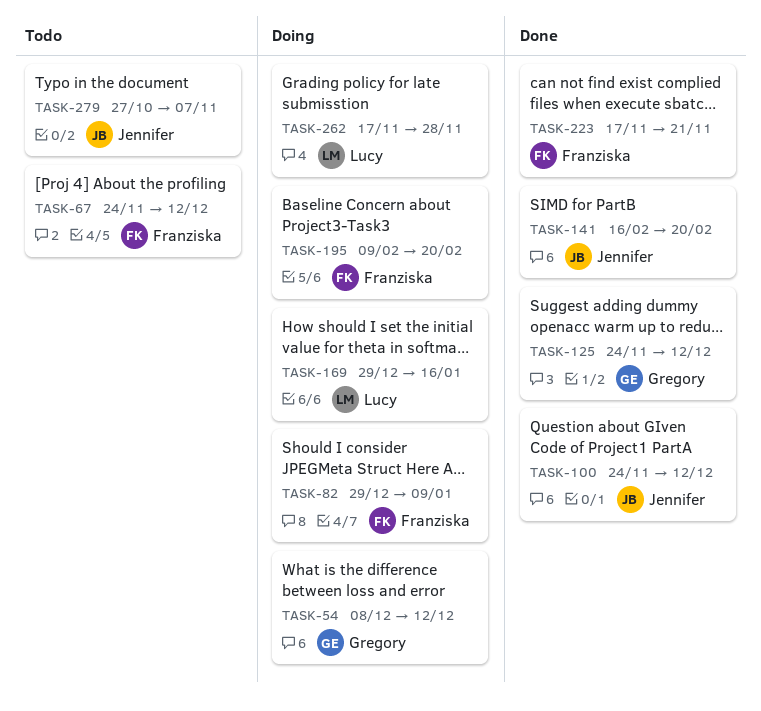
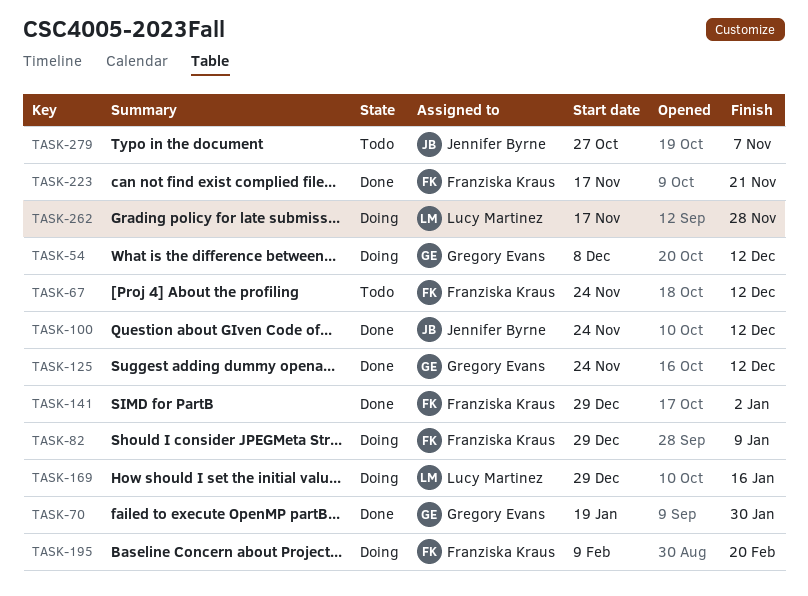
TASK-70: none -> present
TASK-141, owner: Jennifer Byrne -> Franziska Kraus
TASK-141, start: Feb 16 -> Dec 29
TASK-141, due: Feb 20 -> Jan 2

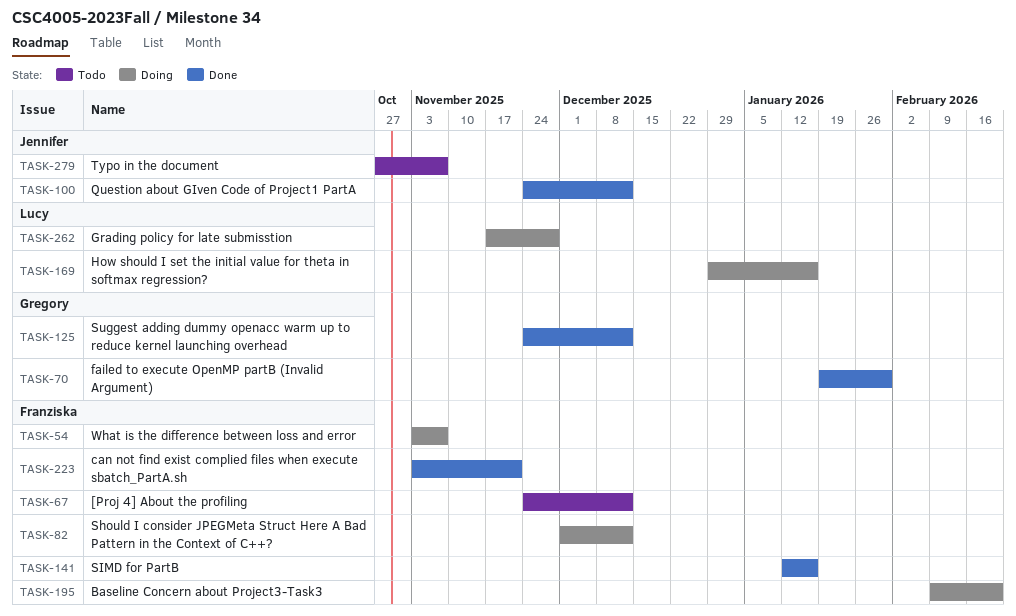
TASK-54, owner: Gregory Evans -> Franziska Kraus
TASK-54, start: Dec 8 -> Nov 3
TASK-54, due: Dec 12 -> Nov 7
TASK-82, start: Dec 29 -> Dec 1
TASK-82, due: Jan 9 -> Dec 12
TASK-141, start: Dec 29 -> Jan 12
TASK-141, due: Jan 2 -> Jan 16
TASK-223, start: Nov 17 -> Nov 3

